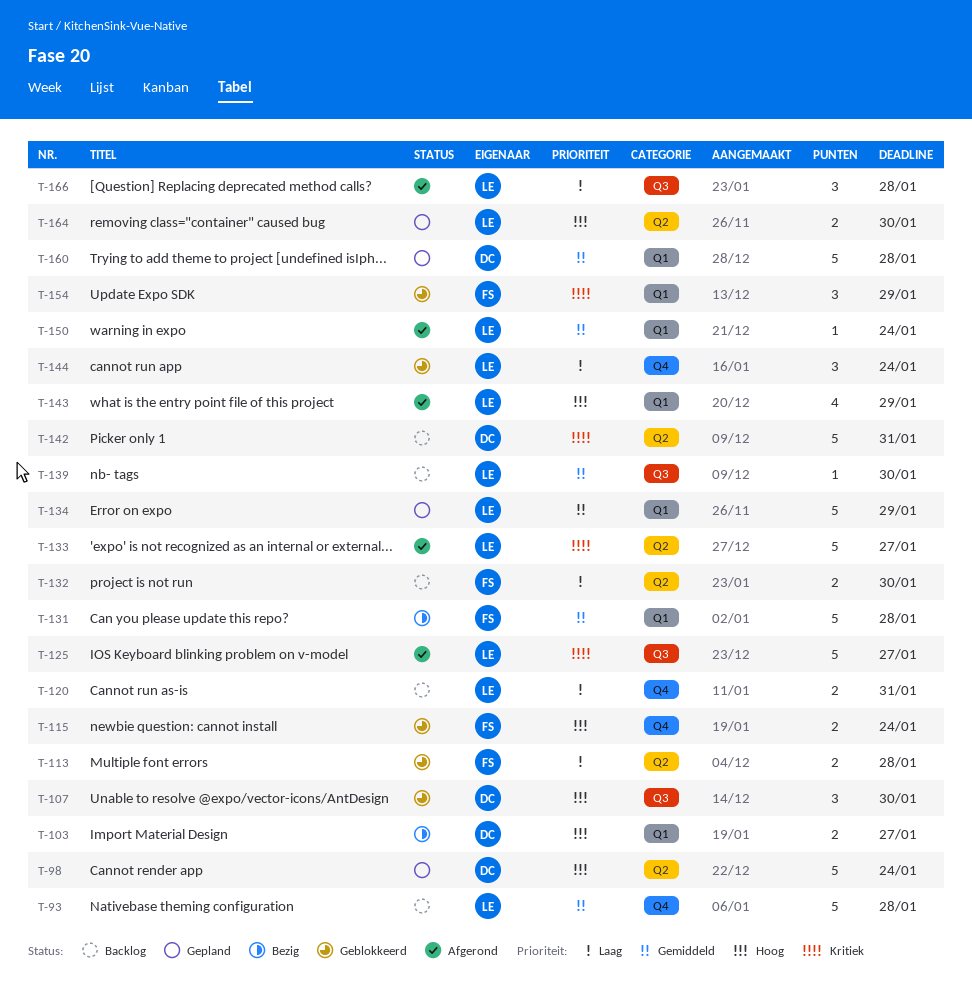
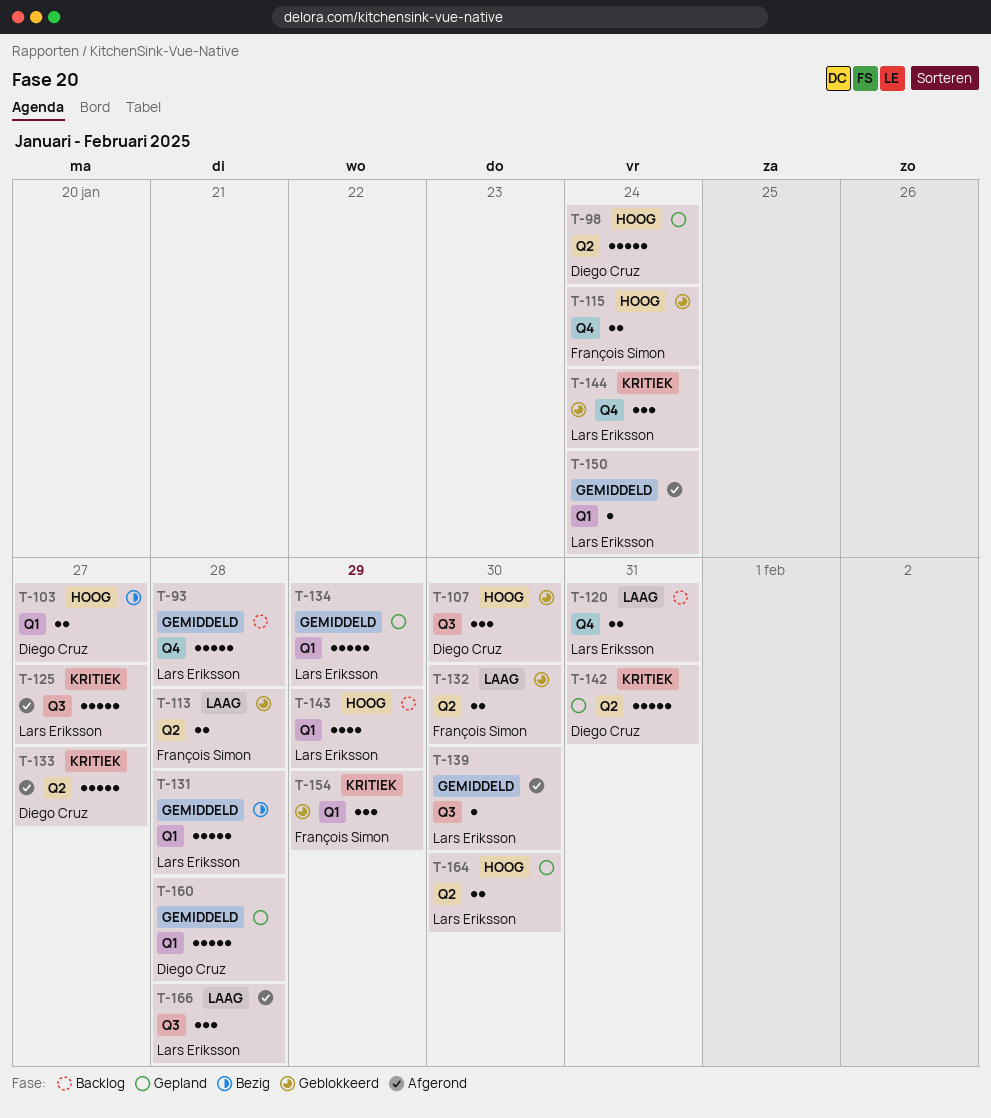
T-131, owner: François Simon -> Lars Eriksson
T-132, status: Backlog -> Geblokkeerd
T-133, owner: Lars Eriksson -> Diego Cruz
T-139, status: Backlog -> Afgerond
T-142, status: Backlog -> Gepland
T-143, status: Afgerond -> Backlog
T-144, priority: Laag -> Kritiek

